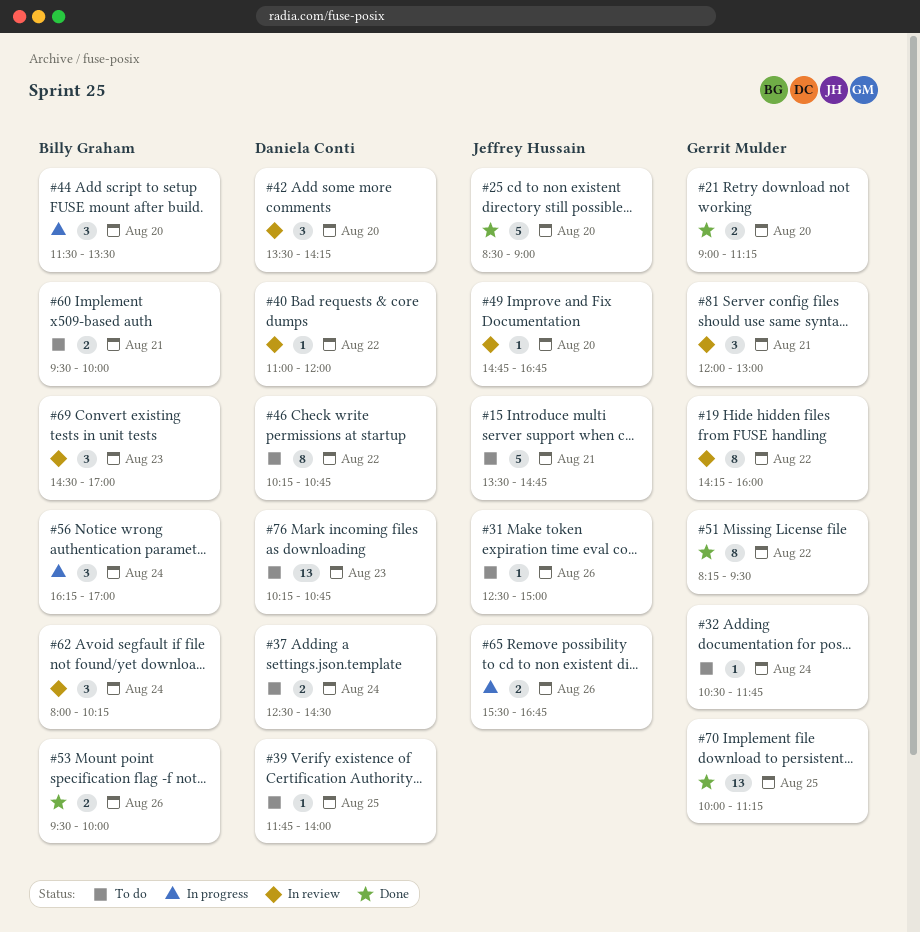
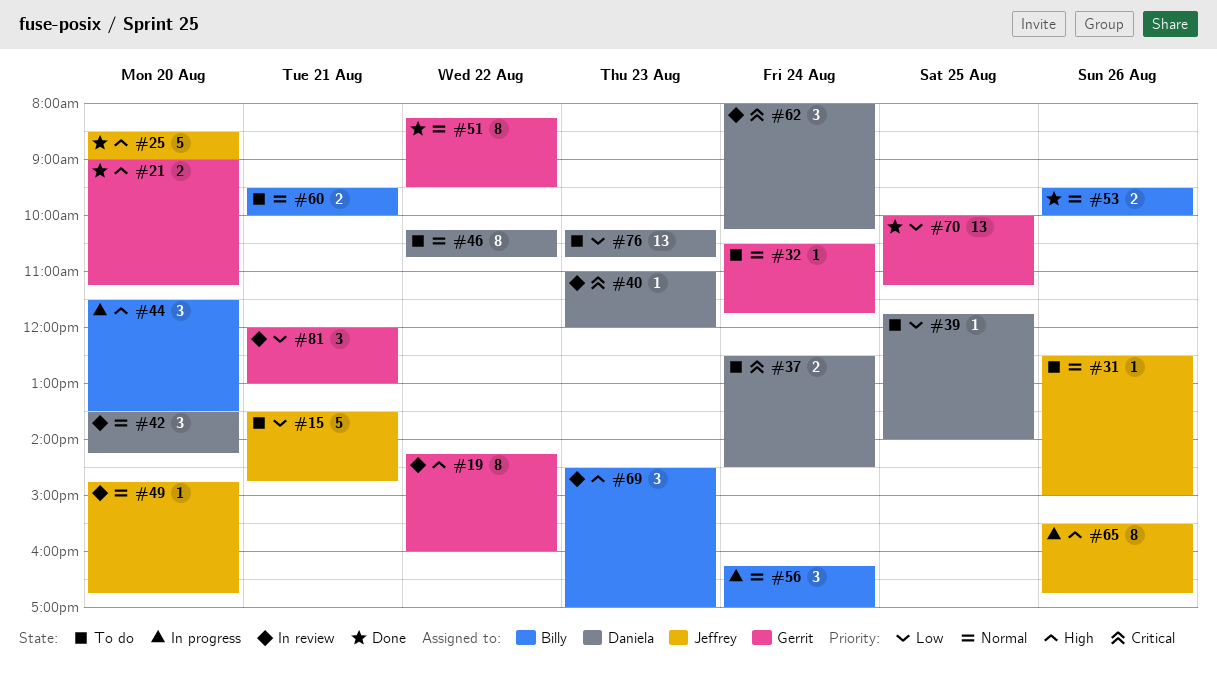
#40, day: Aug 22 -> Aug 23
#62, owner: Billy Graham -> Daniela Conti
#65, estimate: 2 -> 8

